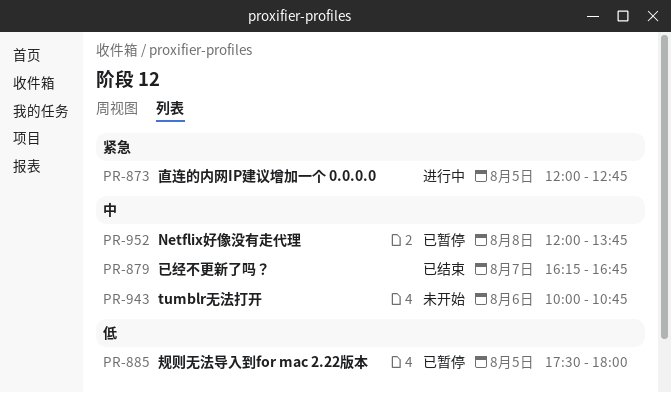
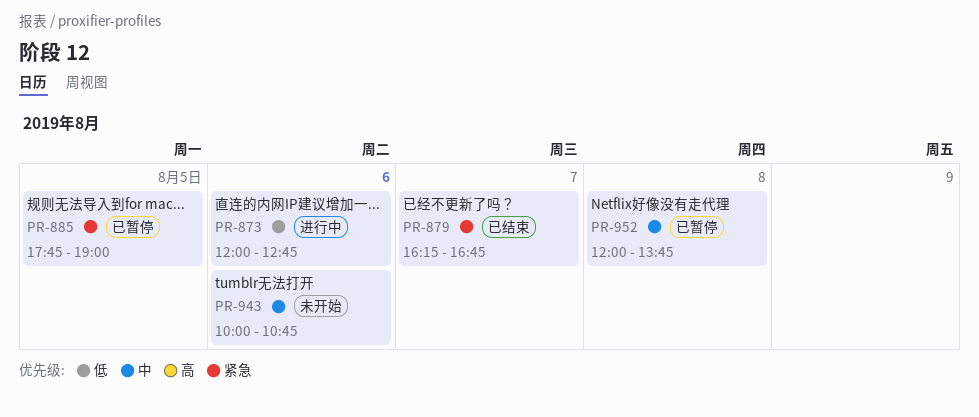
PR-873, priority: 紧急 -> 低
PR-873, day: Aug 5 -> Aug 6
PR-879, priority: 中 -> 紧急
PR-885, priority: 低 -> 紧急
PR-885, begins: 17:30 -> 17:45
PR-885, ends: 18:00 -> 19:00

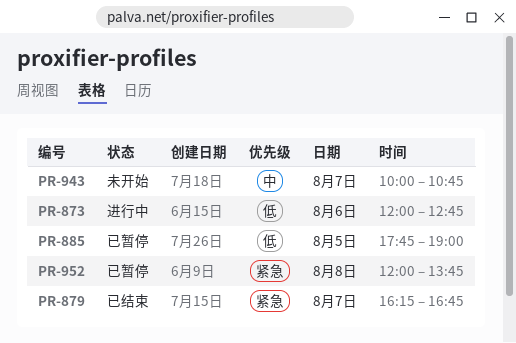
PR-885, priority: 紧急 -> 低
PR-943, day: Aug 6 -> Aug 7
PR-952, priority: 中 -> 紧急

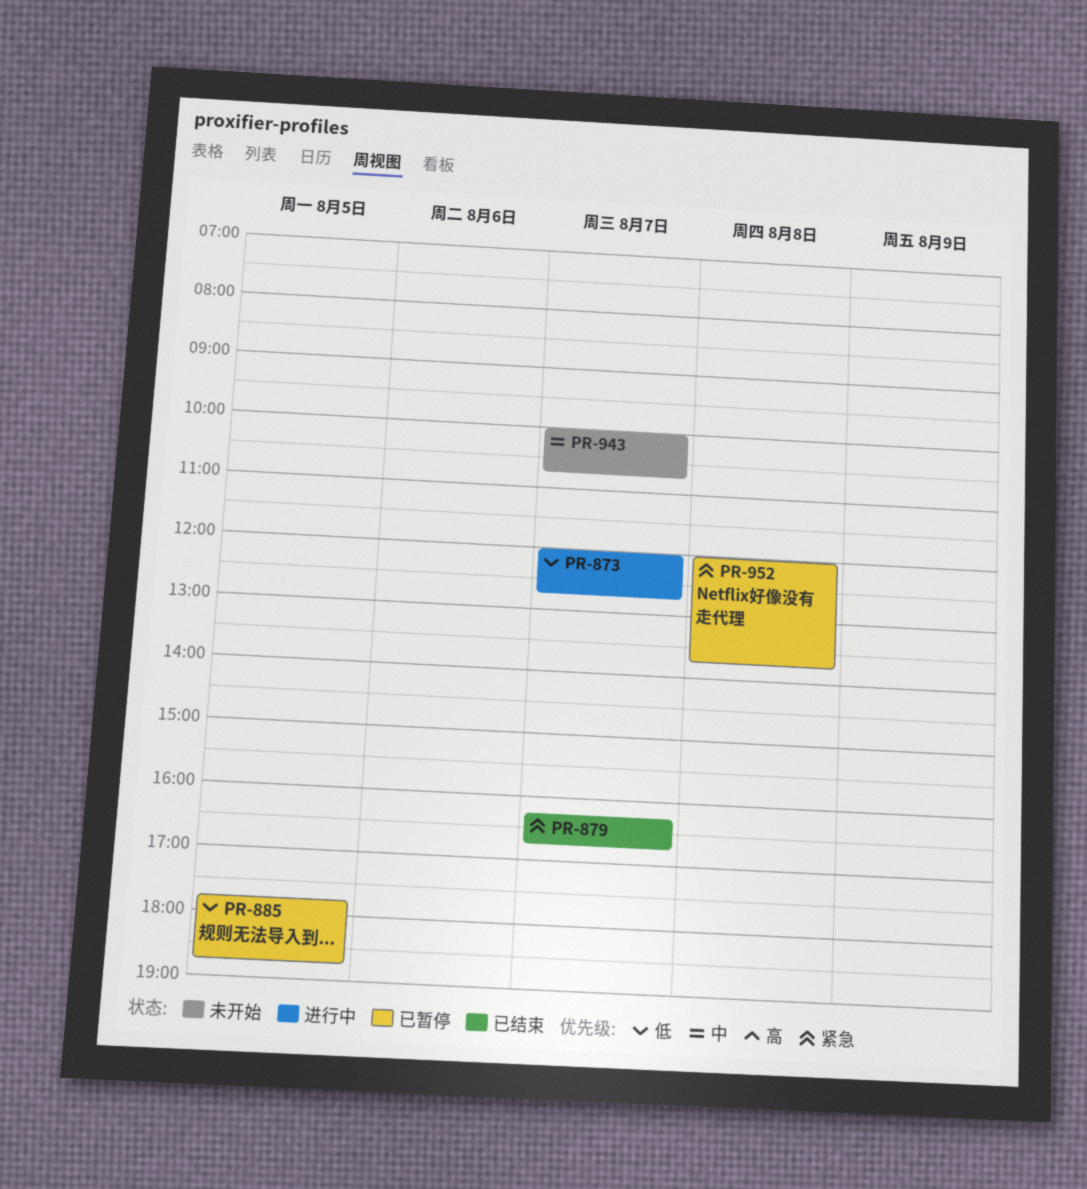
PR-873, day: Aug 6 -> Aug 7
PR-885, ends: 19:00 -> 18:45

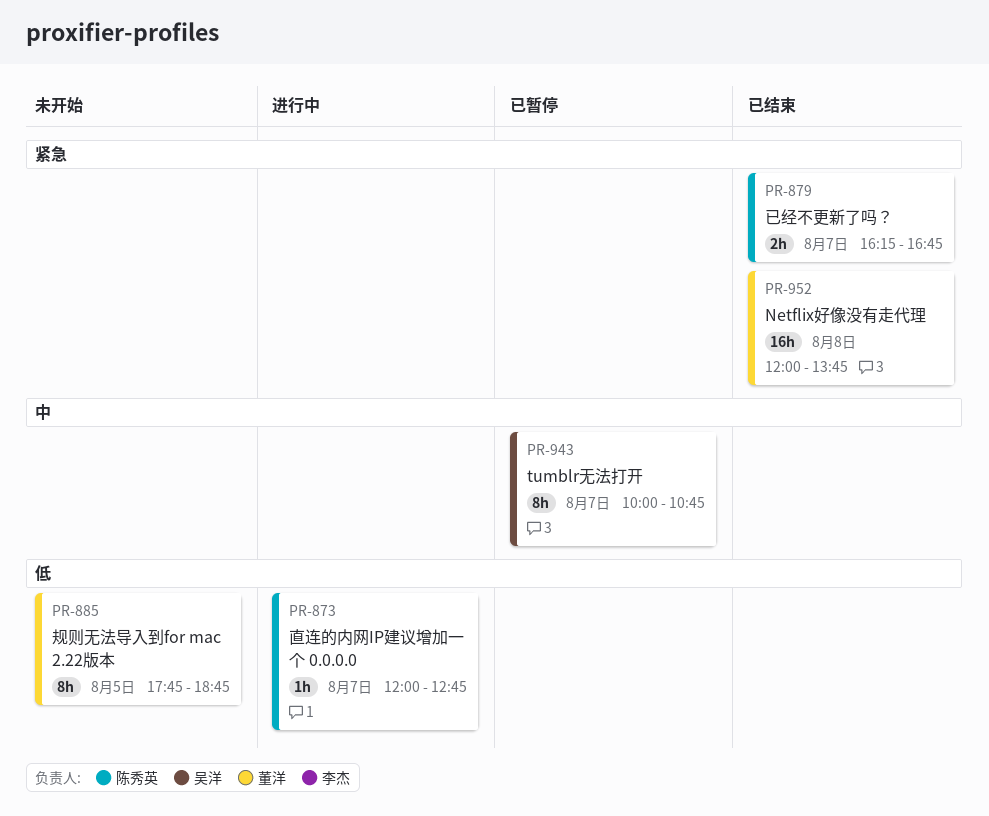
PR-885, status: 已暂停 -> 未开始
PR-943, status: 未开始 -> 已暂停
PR-952, status: 已暂停 -> 已结束

